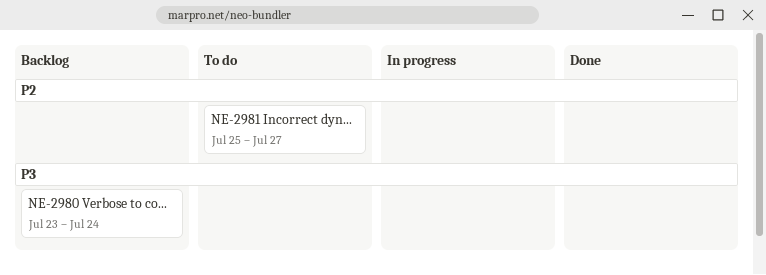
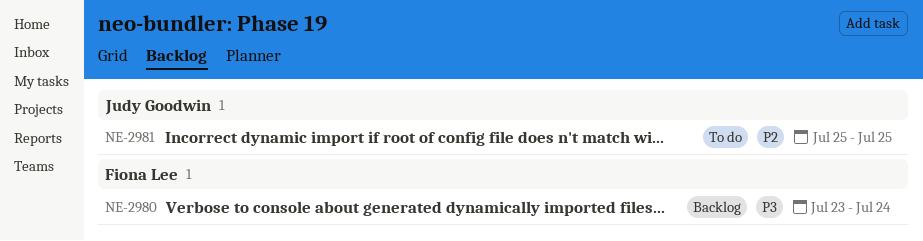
NE-2981, due: Jul 27 -> Jul 25

